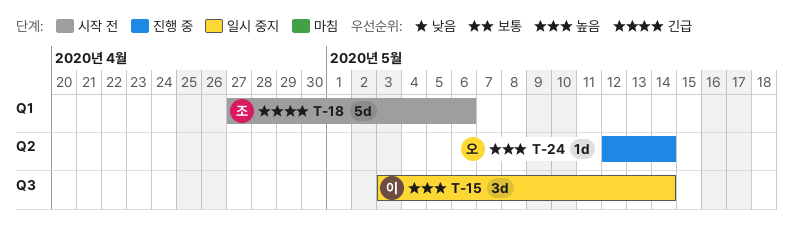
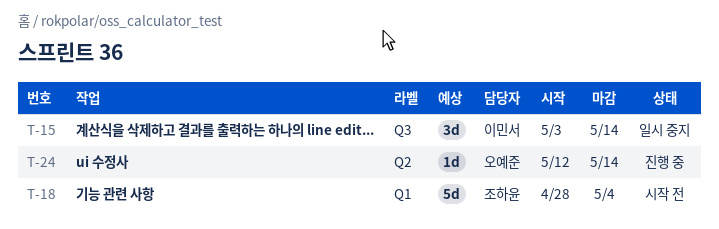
T-18, start: Apr 27 -> Apr 28
T-18, due: May 6 -> May 4

